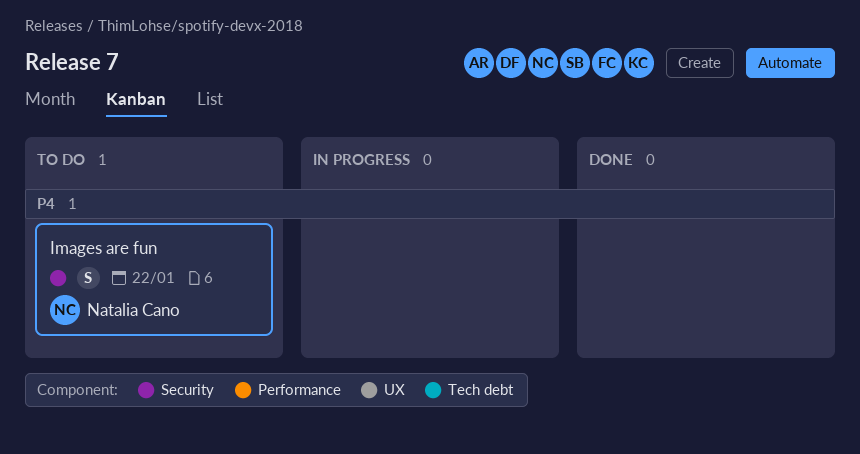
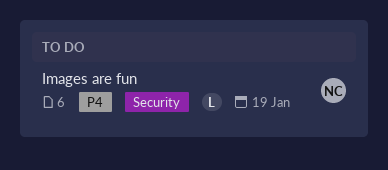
Images are fun, estimate: S -> L
Images are fun, due: Jan 22 -> Jan 19

